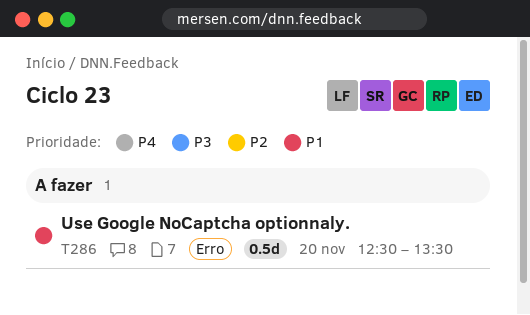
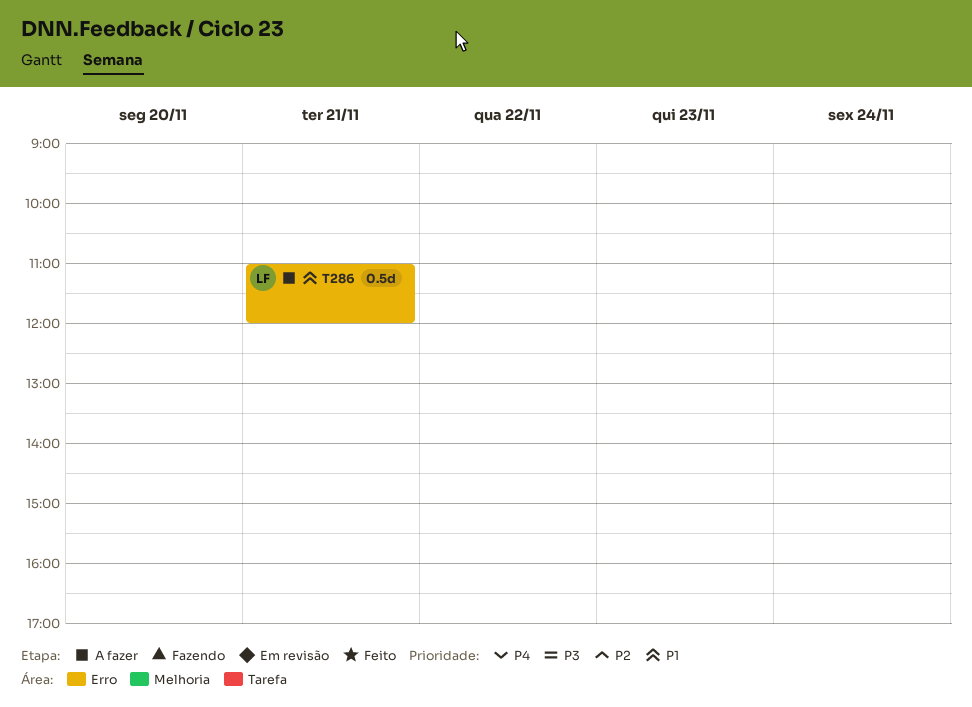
T286, day: Nov 20 -> Nov 21
T286, begins: 12:30 -> 11:00
T286, ends: 13:30 -> 12:00

